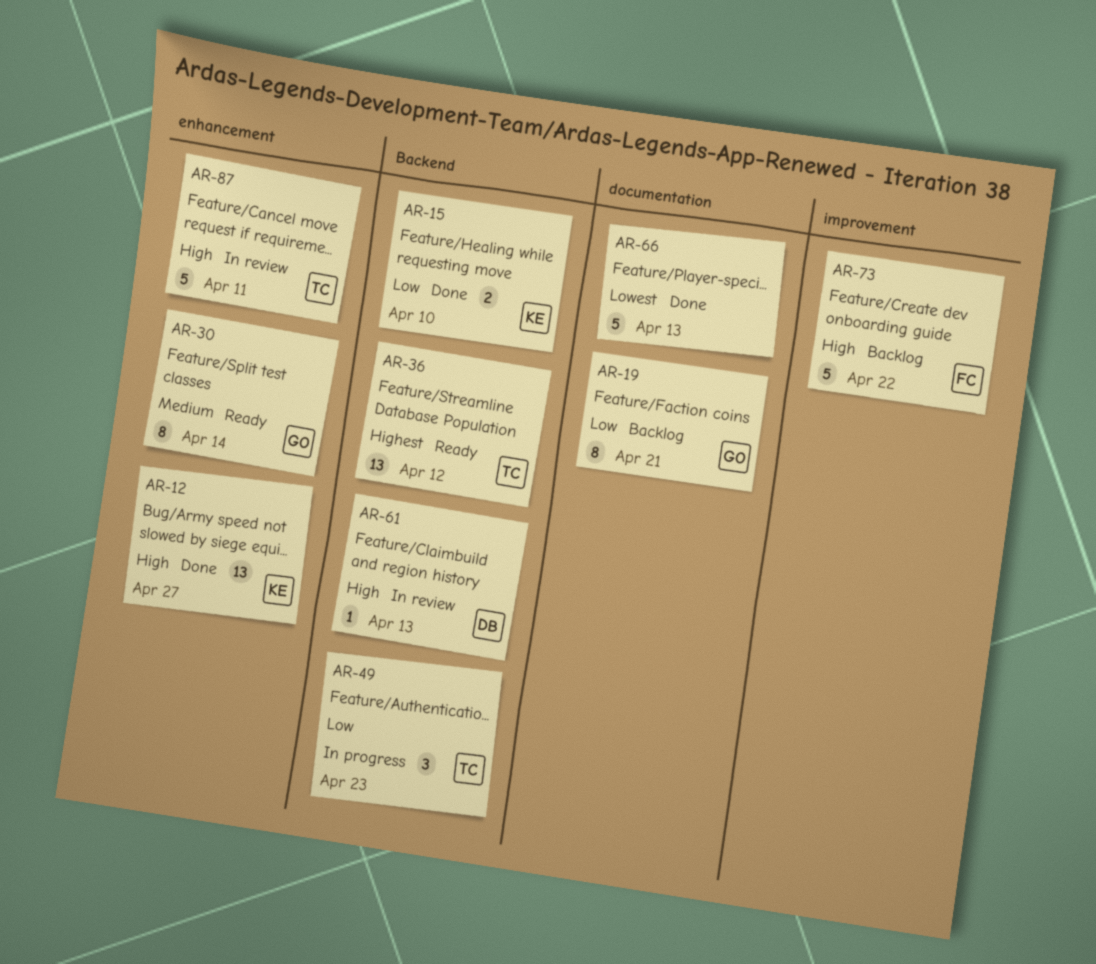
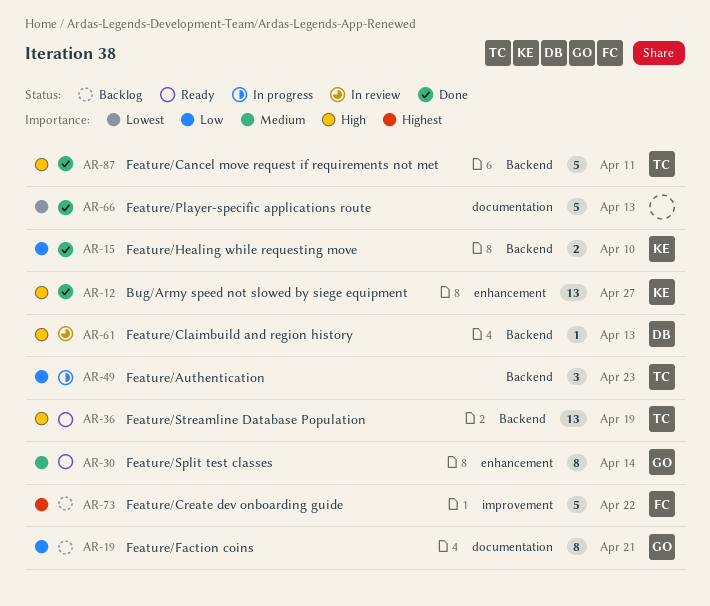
AR-36, priority: Highest -> High
AR-36, due: Apr 12 -> Apr 19
AR-73, priority: High -> Highest
AR-87, status: In review -> Done
AR-87, label: enhancement -> Backend

